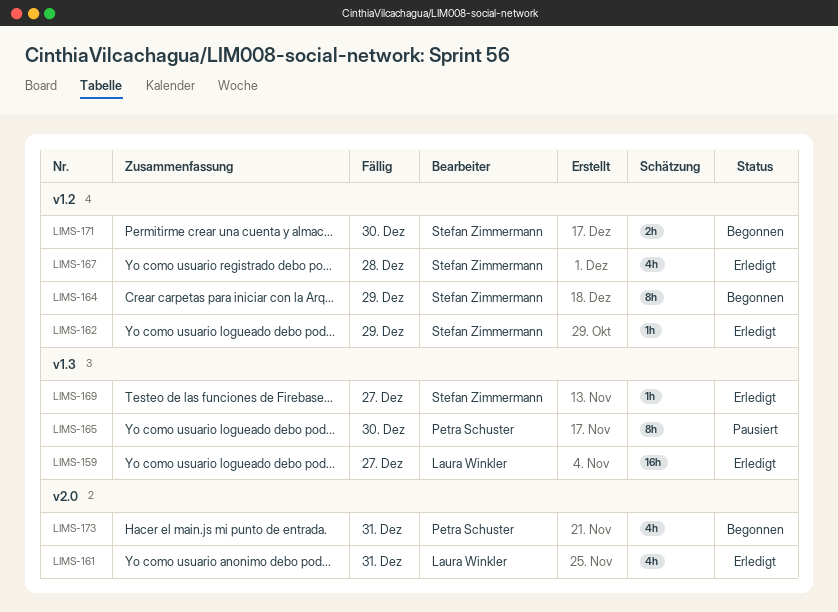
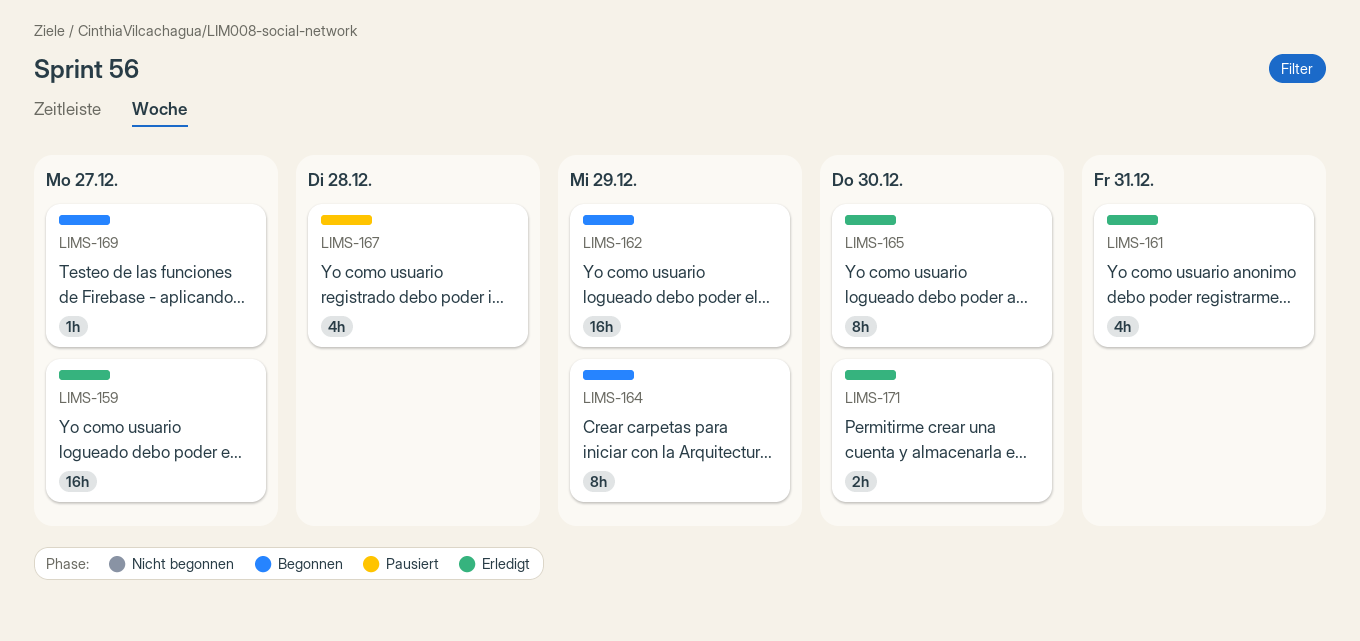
LIMS-162, status: Erledigt -> Begonnen
LIMS-162, estimate: 1h -> 16h
LIMS-165, status: Pausiert -> Erledigt
LIMS-167, status: Erledigt -> Pausiert
LIMS-169, status: Erledigt -> Begonnen
LIMS-171, status: Begonnen -> Erledigt
LIMS-173: present -> none

